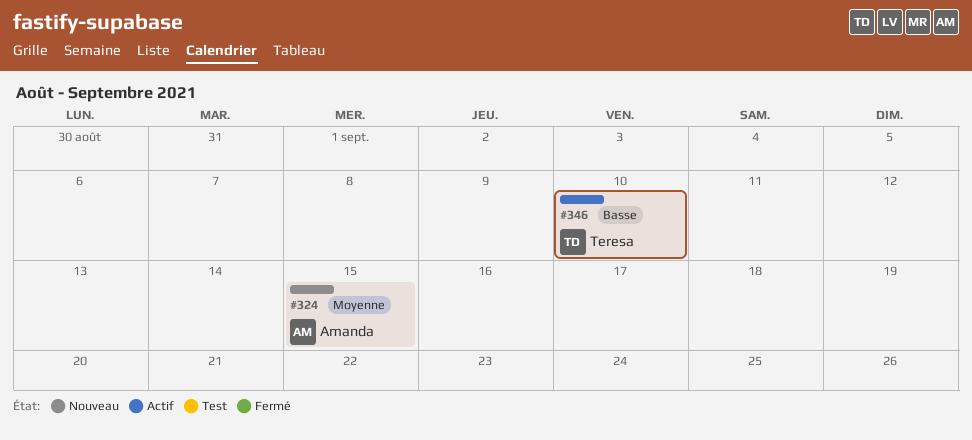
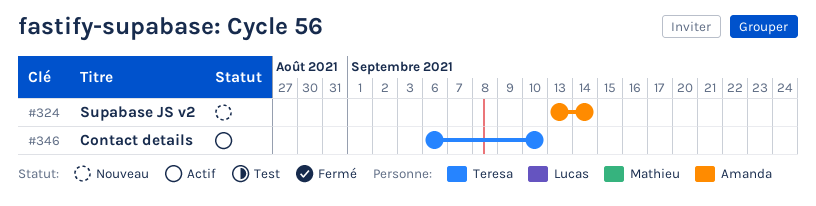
#324, due: Sep 15 -> Sep 14

